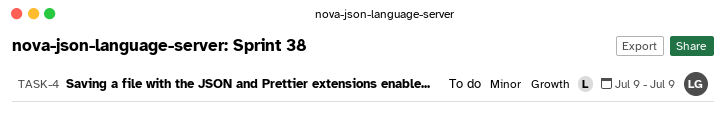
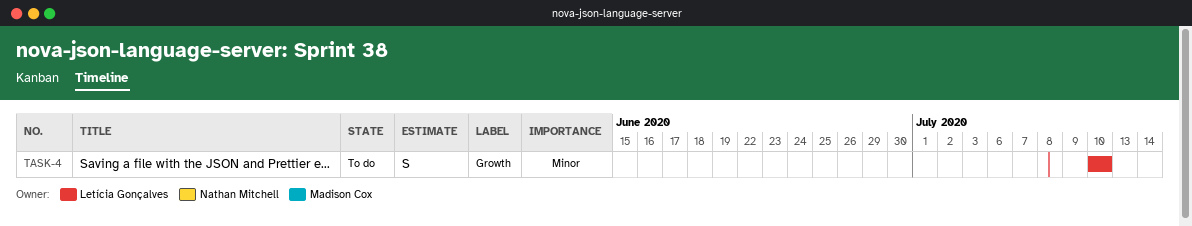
TASK-4, estimate: L -> S
TASK-4, start: Jul 9 -> Jul 10
TASK-4, due: Jul 9 -> Jul 10

